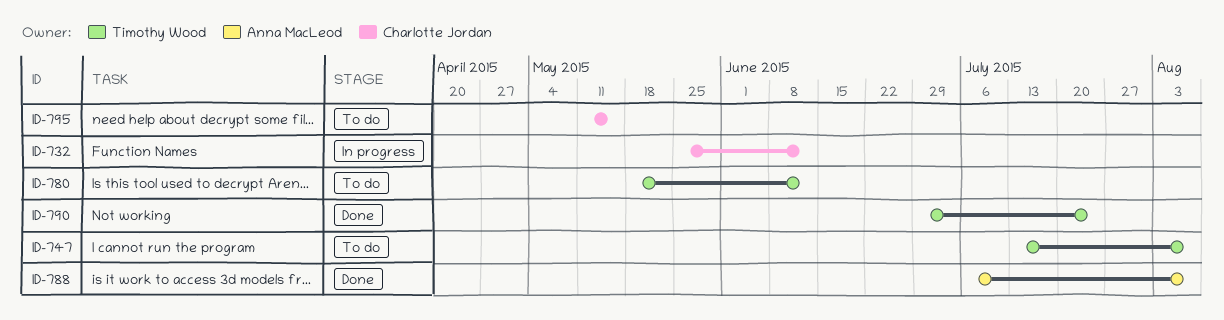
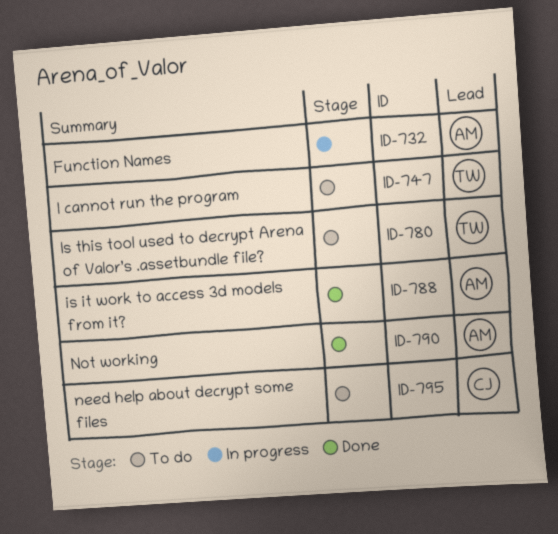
ID-732, owner: Charlotte Jordan -> Anna MacLeod
ID-790, owner: Timothy Wood -> Anna MacLeod

